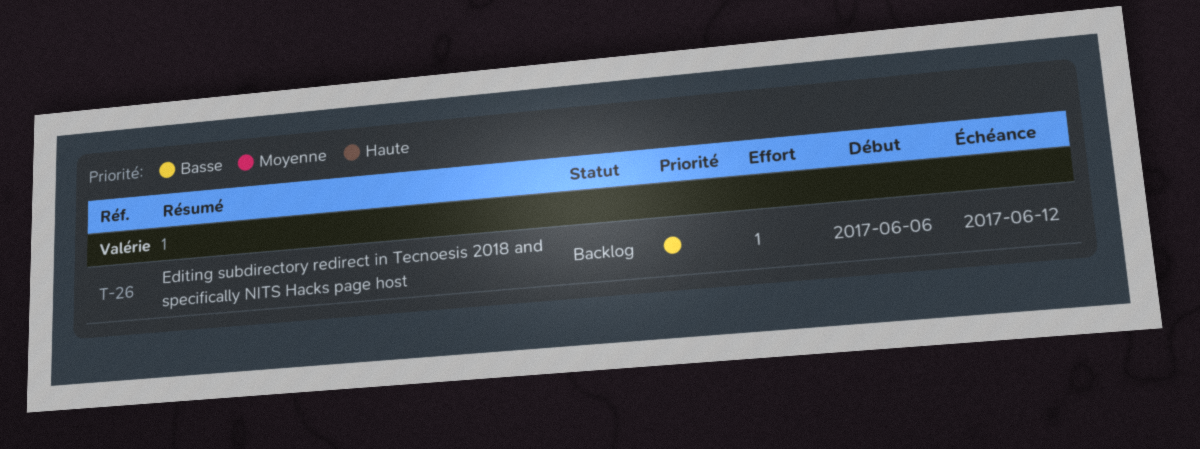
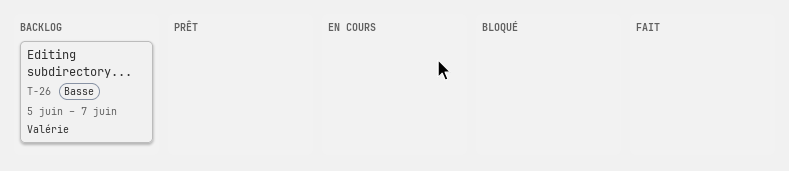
T-26, start: Jun 6 -> Jun 5
T-26, due: Jun 12 -> Jun 7

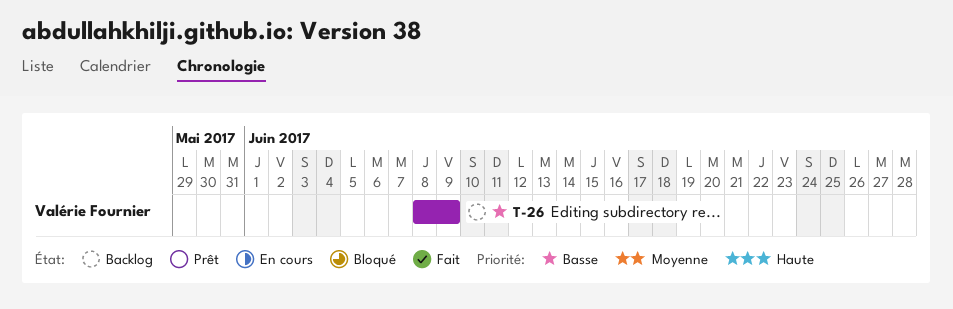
T-26, start: Jun 5 -> Jun 8
T-26, due: Jun 7 -> Jun 9

